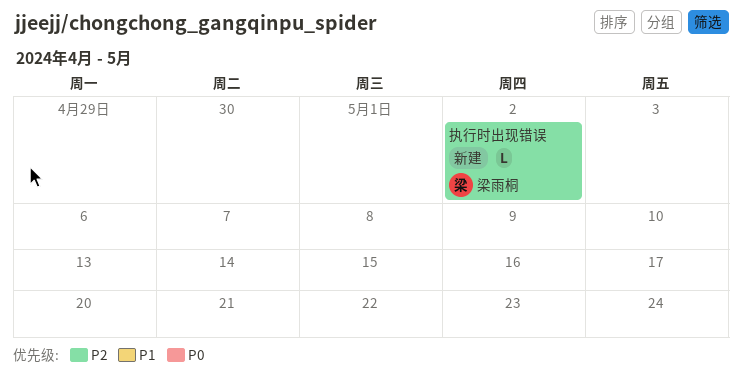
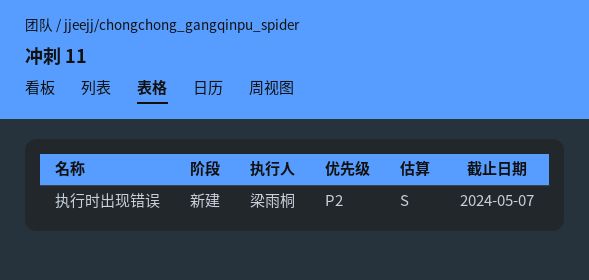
执行时出现错误, estimate: L -> S
执行时出现错误, due: May 2 -> May 7

